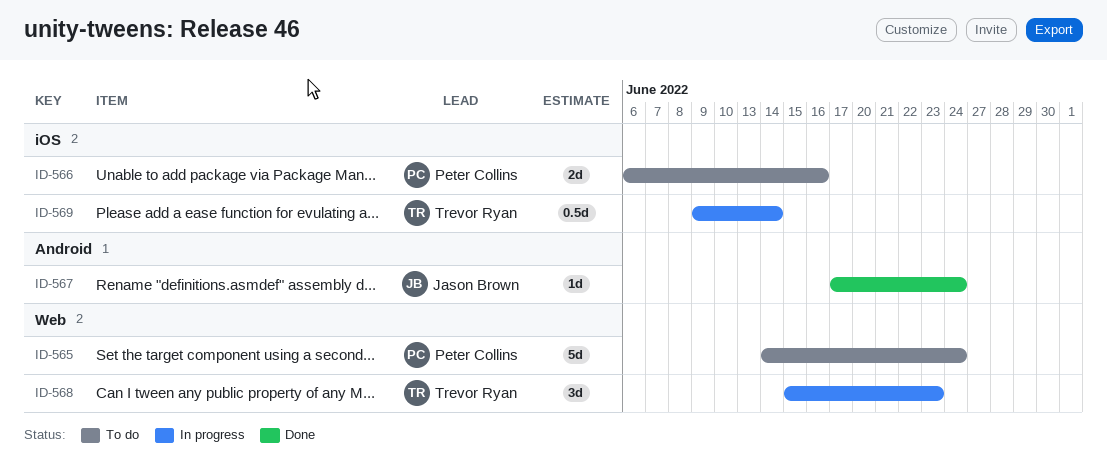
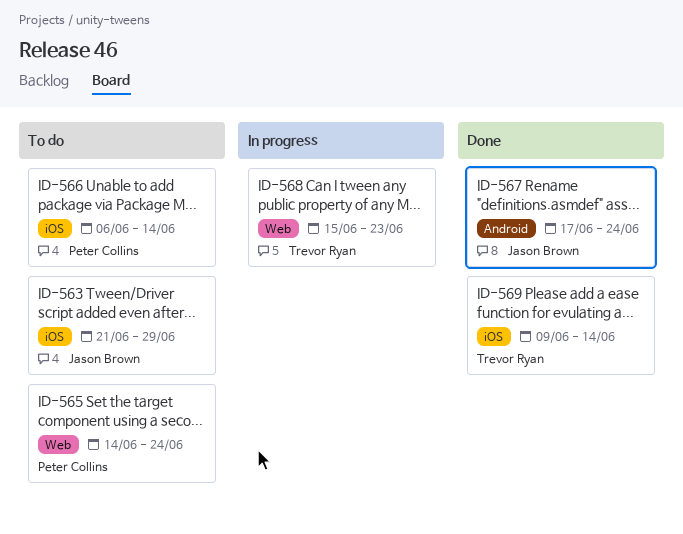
ID-563: none -> present
ID-566, due: Jun 16 -> Jun 14
ID-569, status: In progress -> Done

